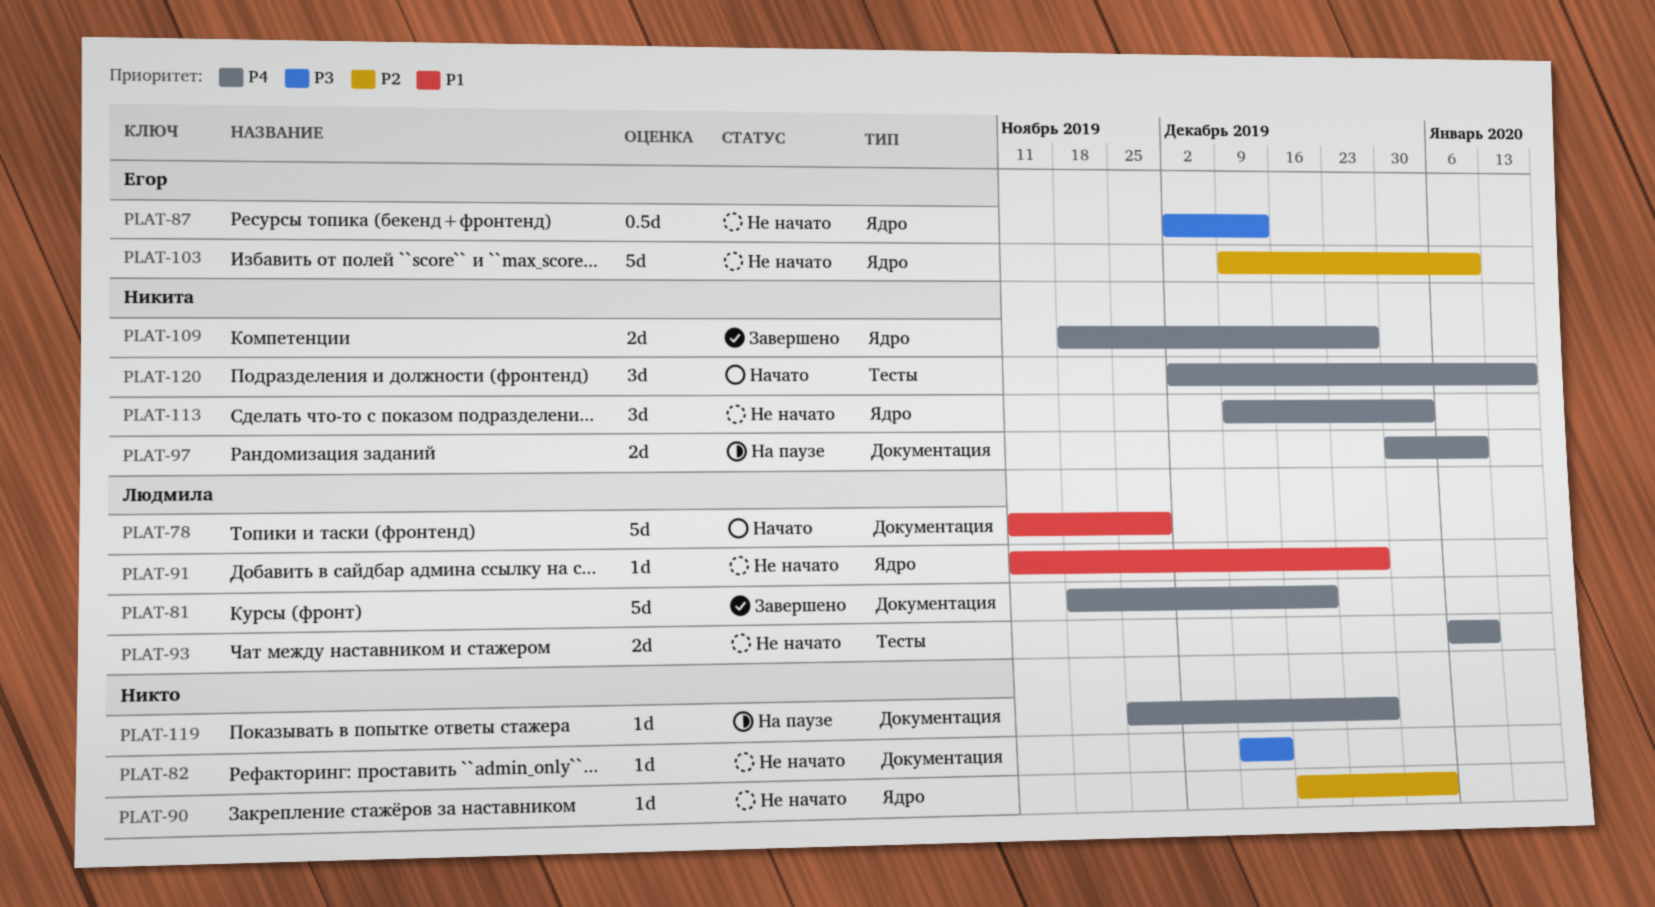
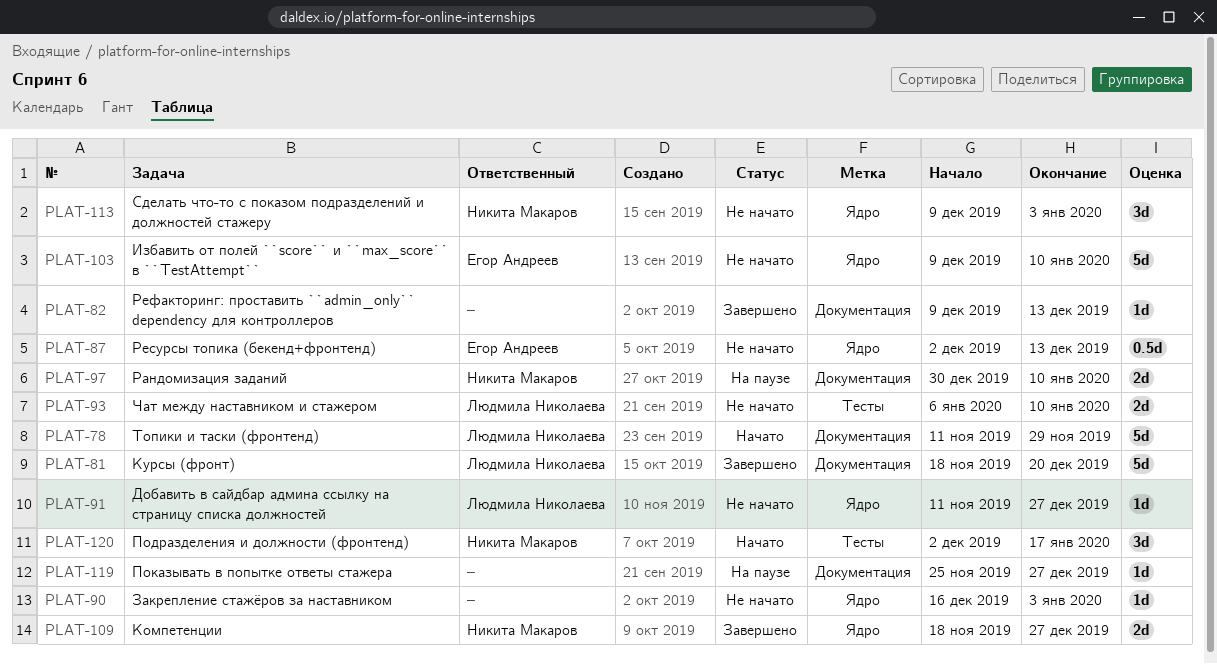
PLAT-82, status: Не начато -> Завершено

